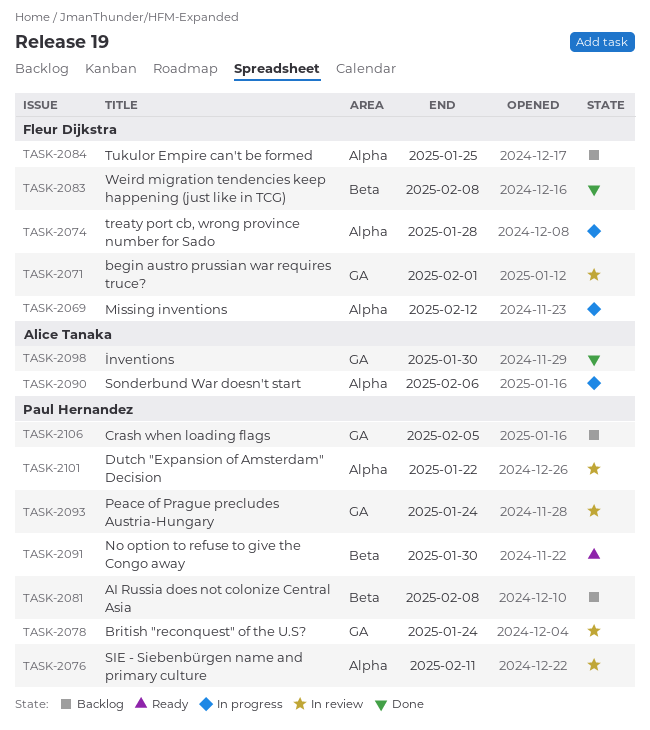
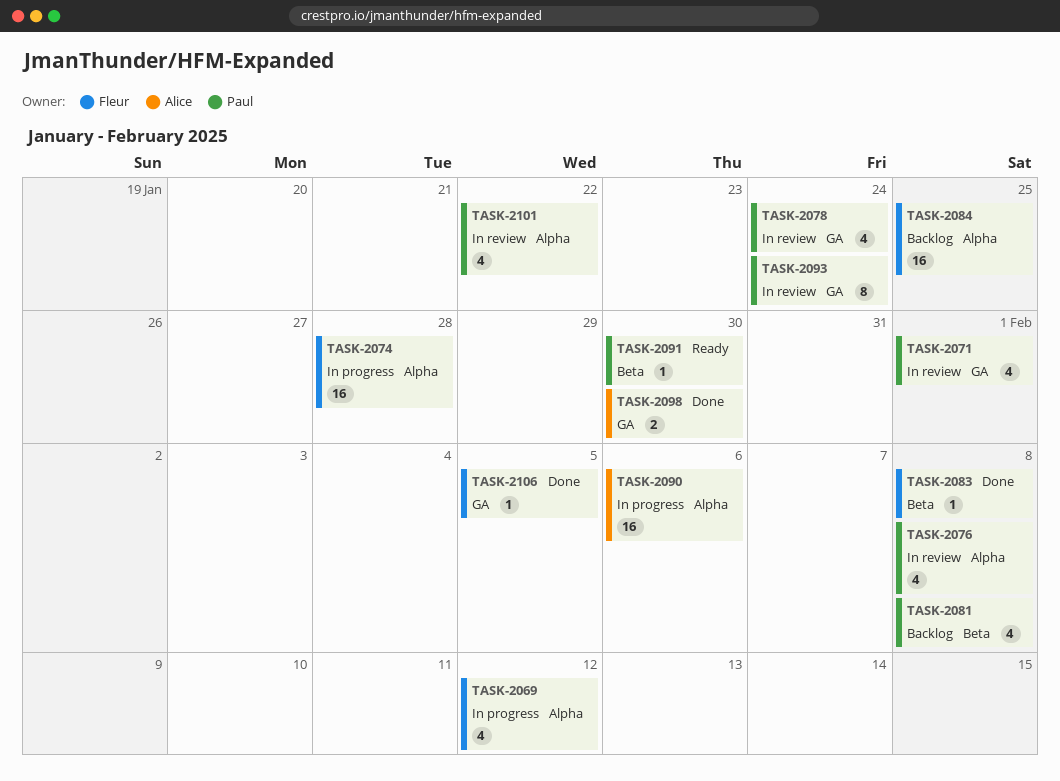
TASK-2071, owner: Fleur Dijkstra -> Paul Hernandez
TASK-2076, due: Feb 11 -> Feb 8
TASK-2106, status: Backlog -> Done
TASK-2106, owner: Paul Hernandez -> Fleur Dijkstra

